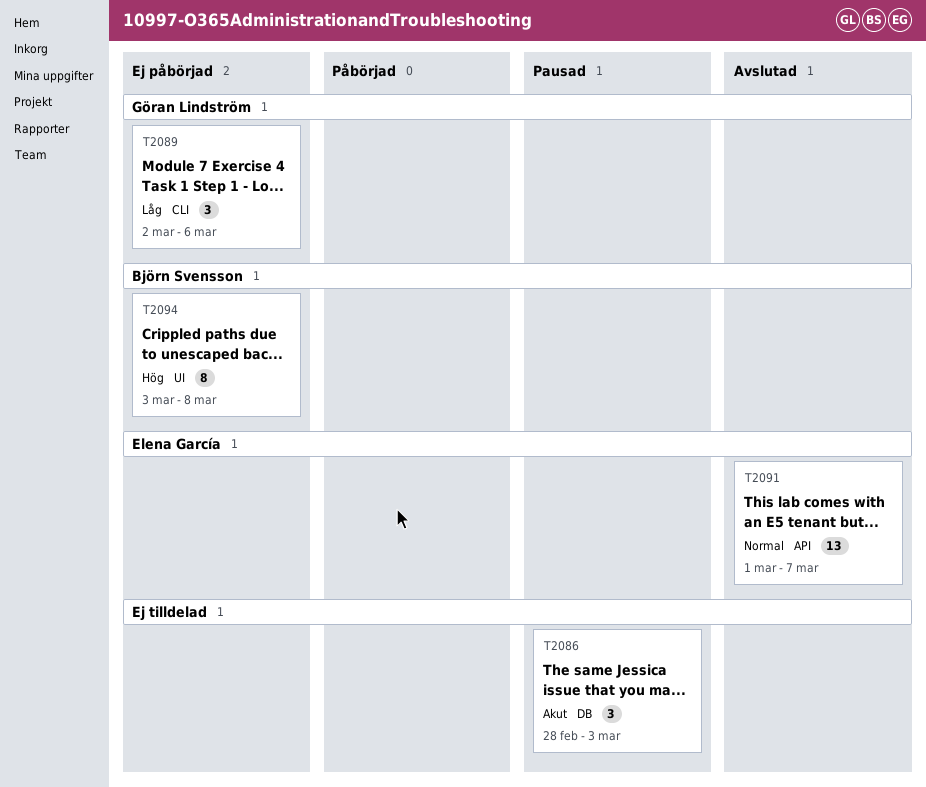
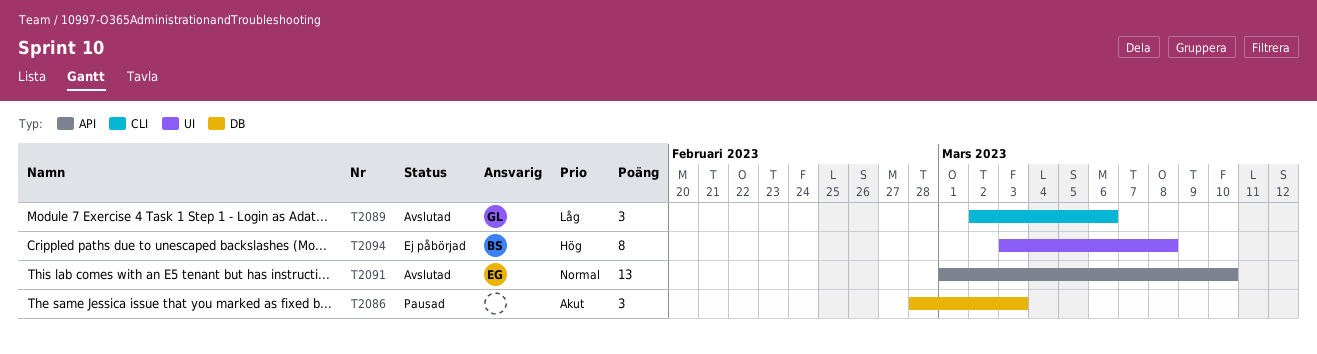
T2089, status: Ej påbörjad -> Avslutad
T2091, due: Mar 7 -> Mar 10

